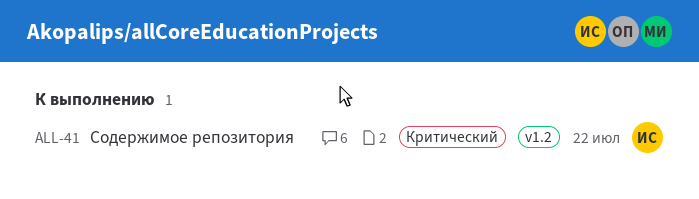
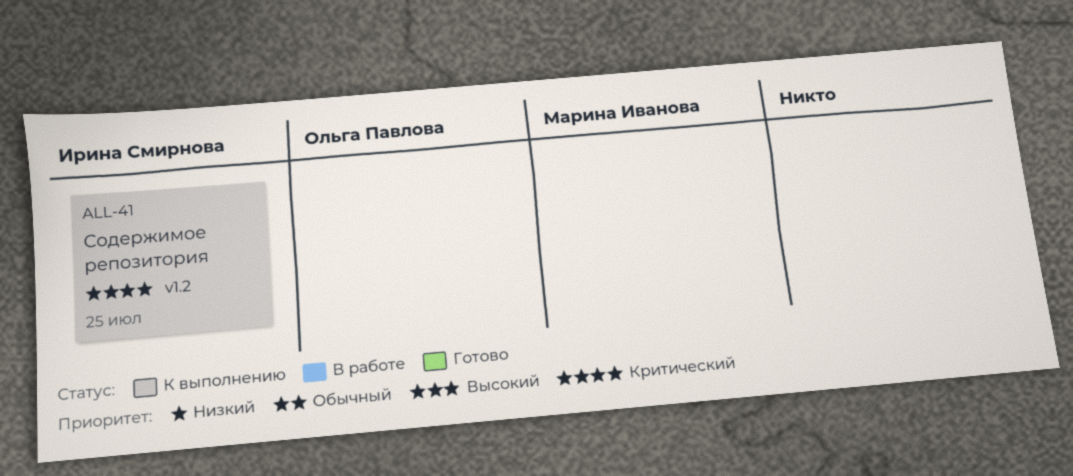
ALL-41, due: Jul 22 -> Jul 25

